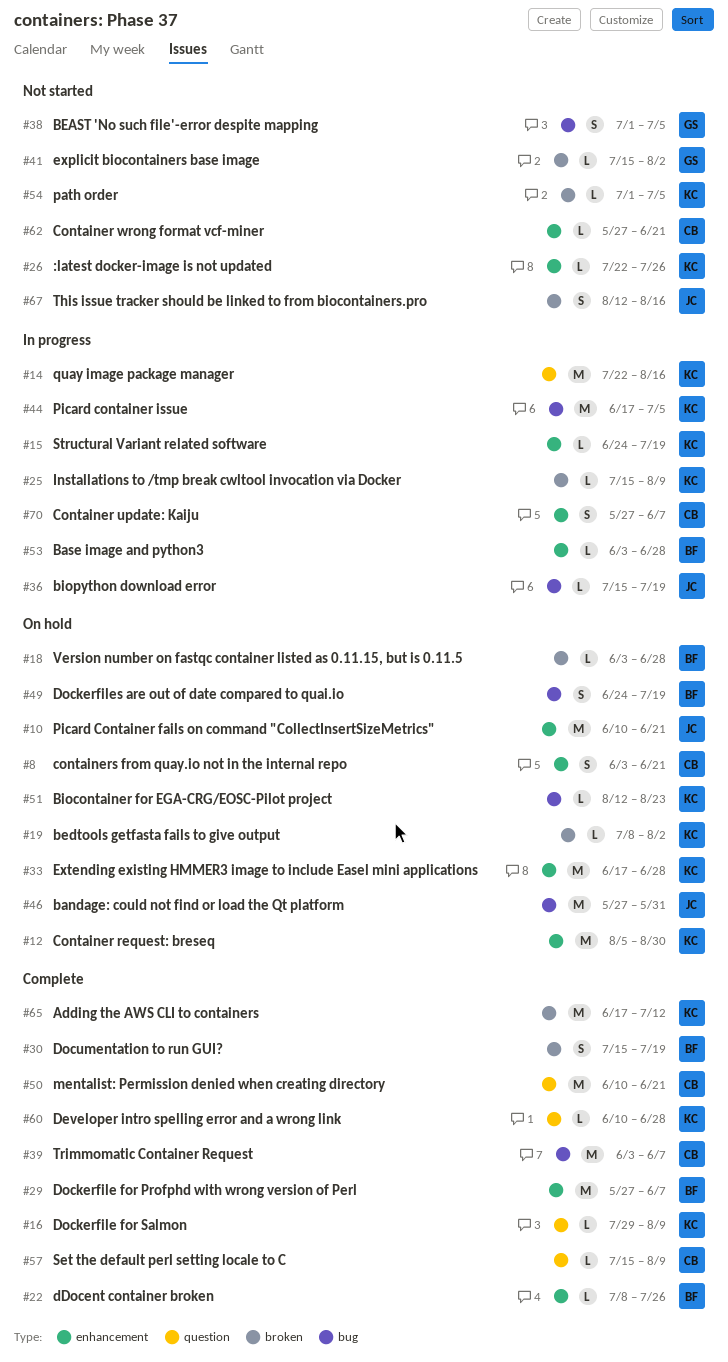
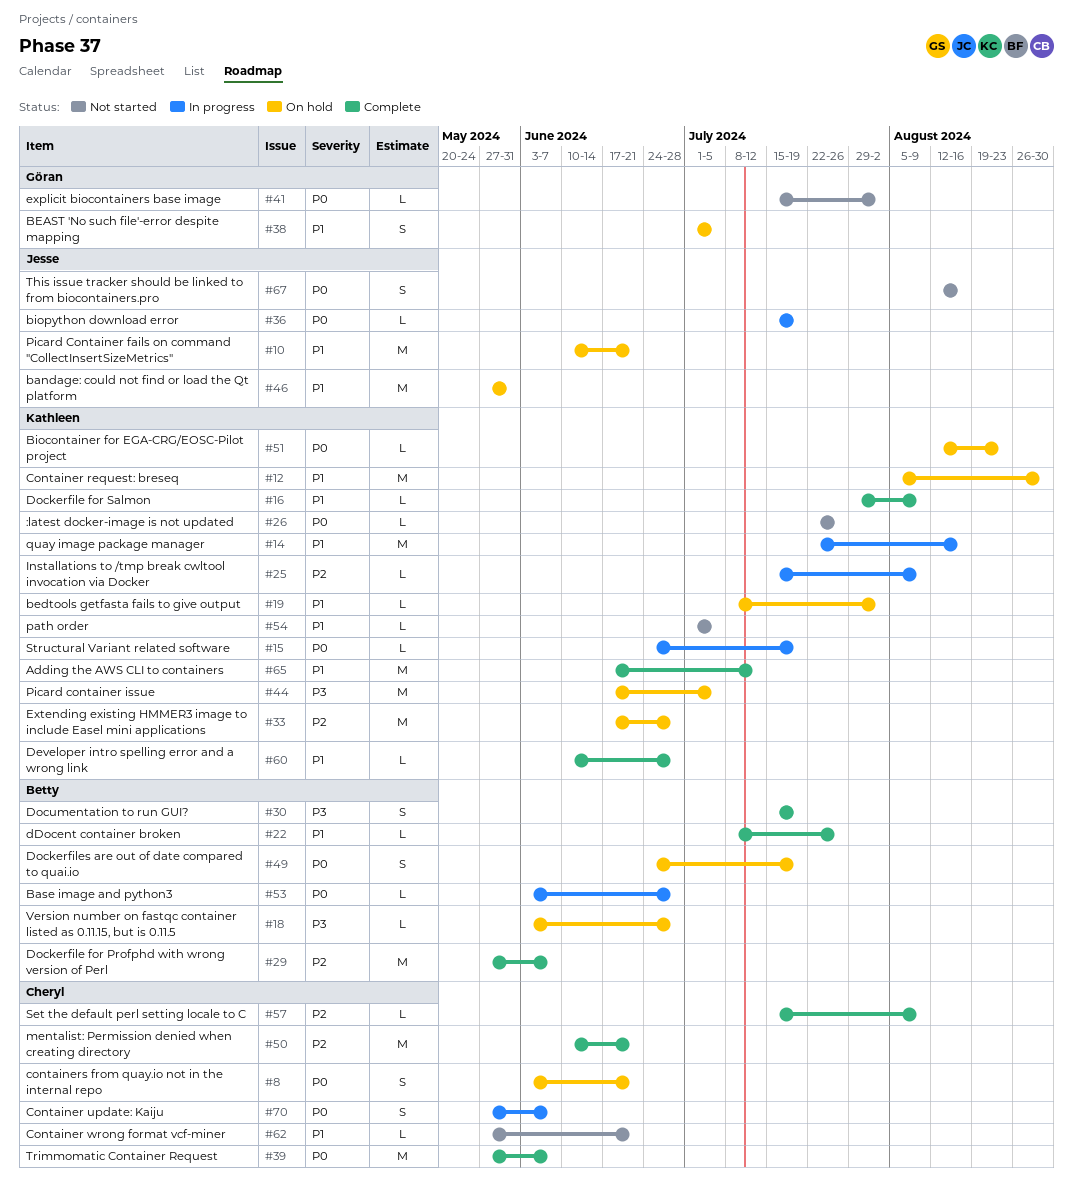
#38, status: Not started -> On hold
#39, start: Jun 3 -> May 27
#44, status: In progress -> On hold

